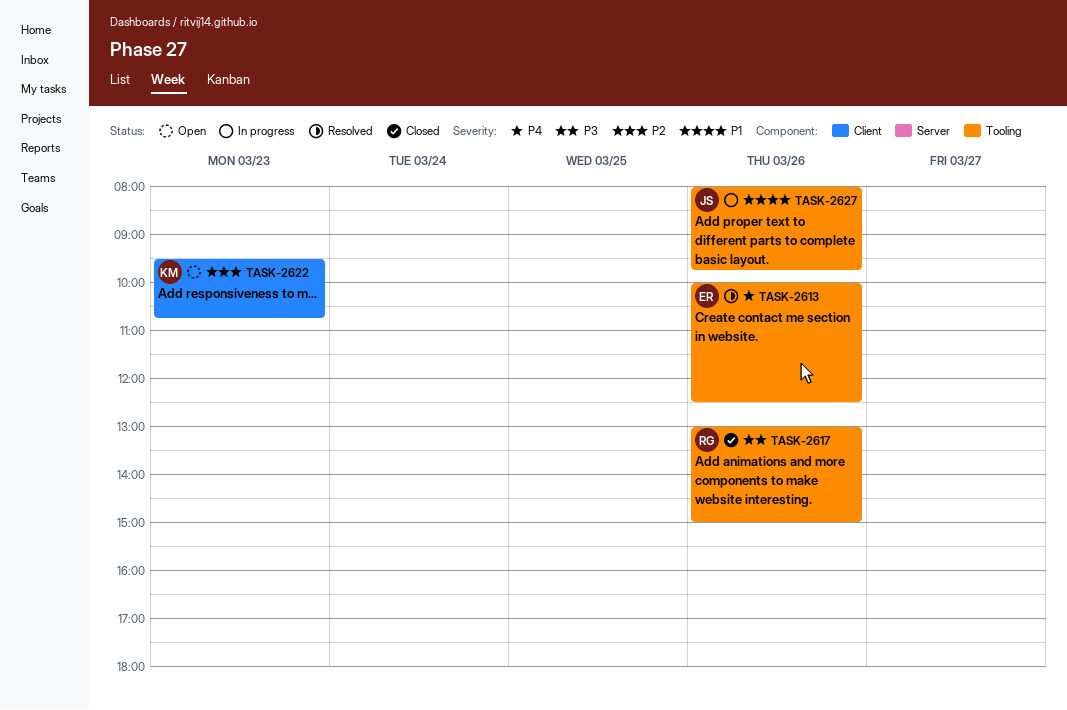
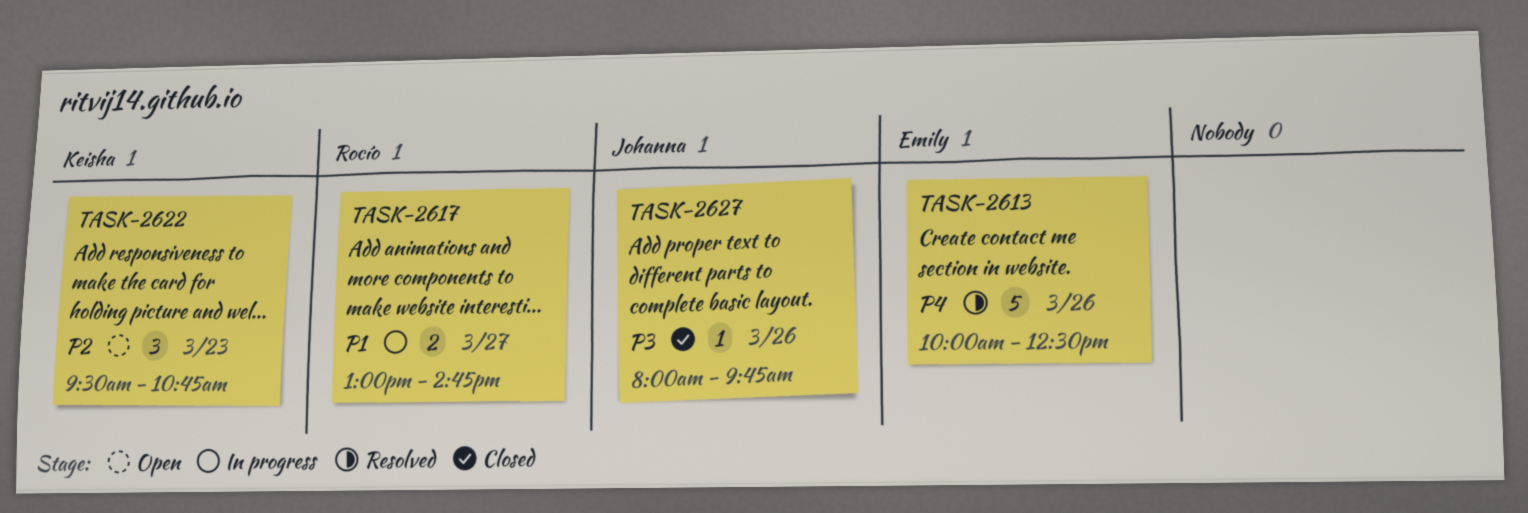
TASK-2617, status: Closed -> In progress
TASK-2617, priority: P3 -> P1
TASK-2617, day: Mar 26 -> Mar 27
TASK-2617, ends: 15:00 -> 14:45
TASK-2627, status: In progress -> Closed
TASK-2627, priority: P1 -> P3

